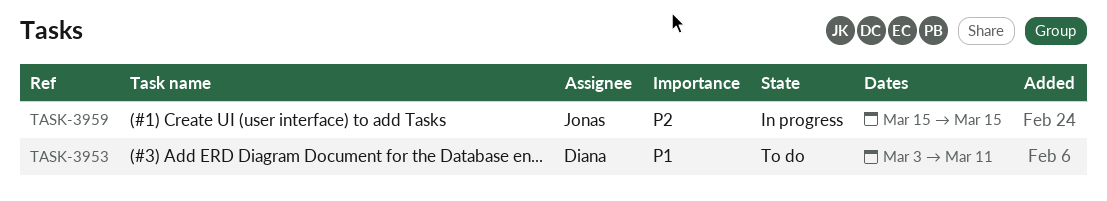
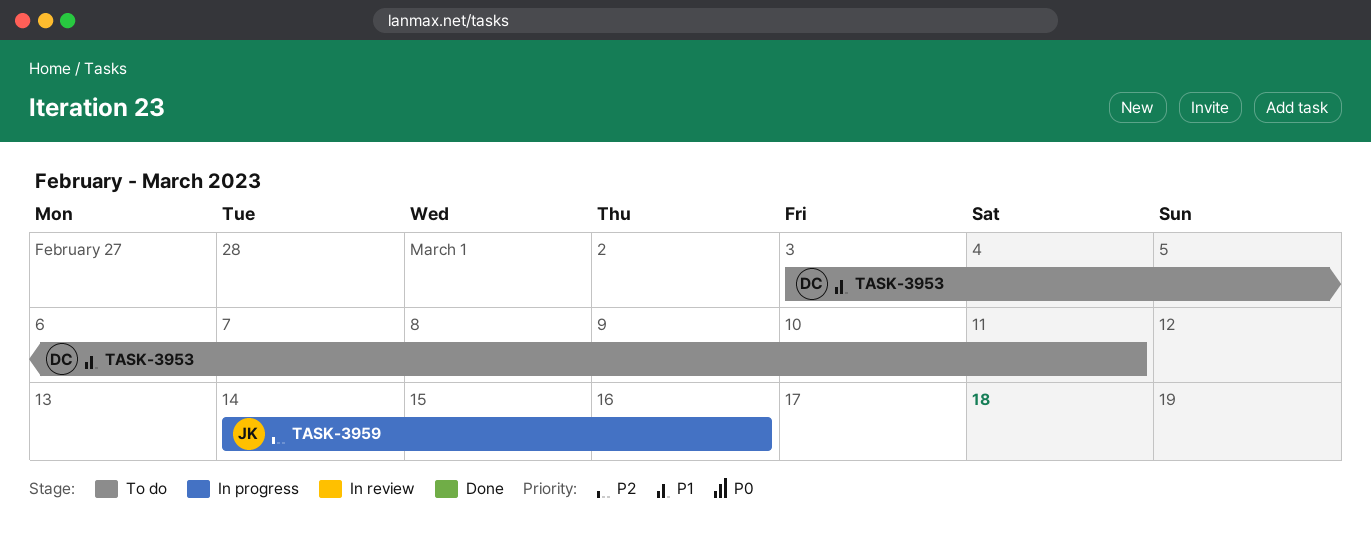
TASK-3959, start: Mar 15 -> Mar 14
TASK-3959, due: Mar 15 -> Mar 16

